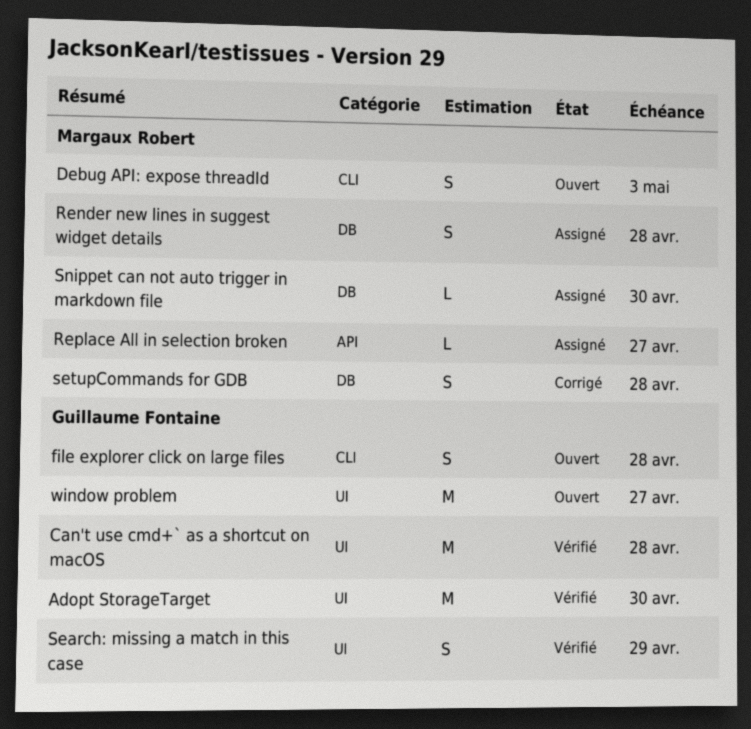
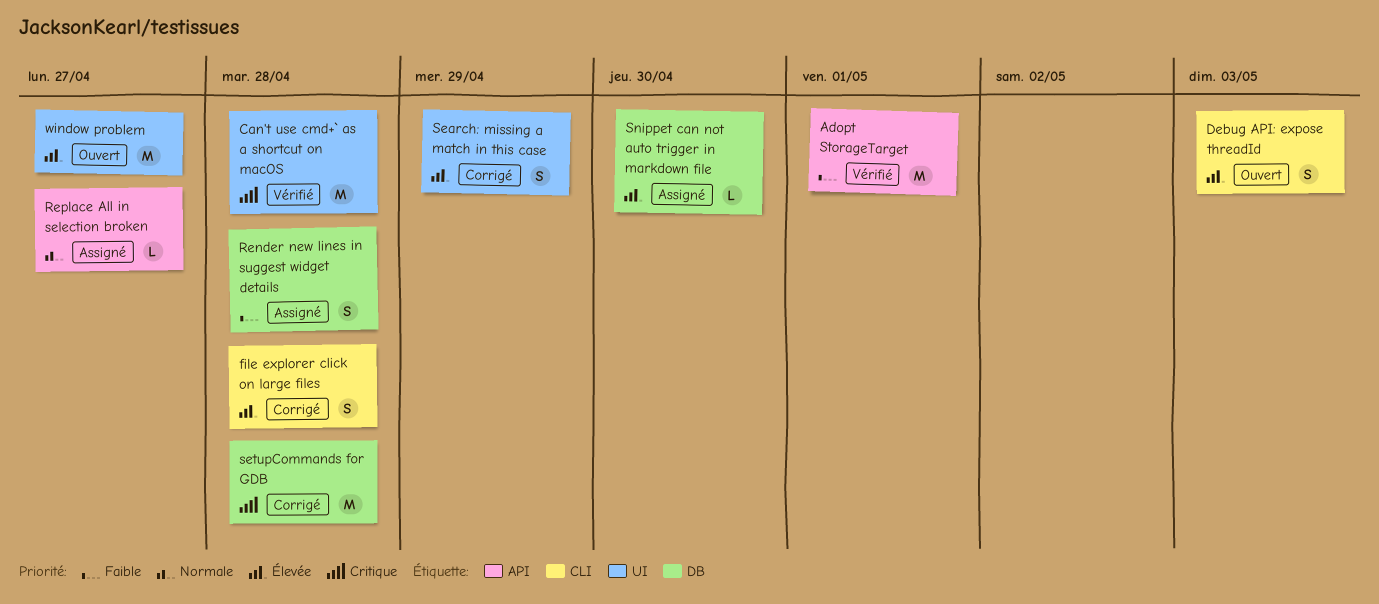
Adopt StorageTarget, label: UI -> API
Adopt StorageTarget, due: Apr 30 -> May 1
file explorer click on large files, status: Ouvert -> Corrigé
Search: missing a match in this case, status: Vérifié -> Corrigé
setupCommands for GDB, estimate: S -> M

